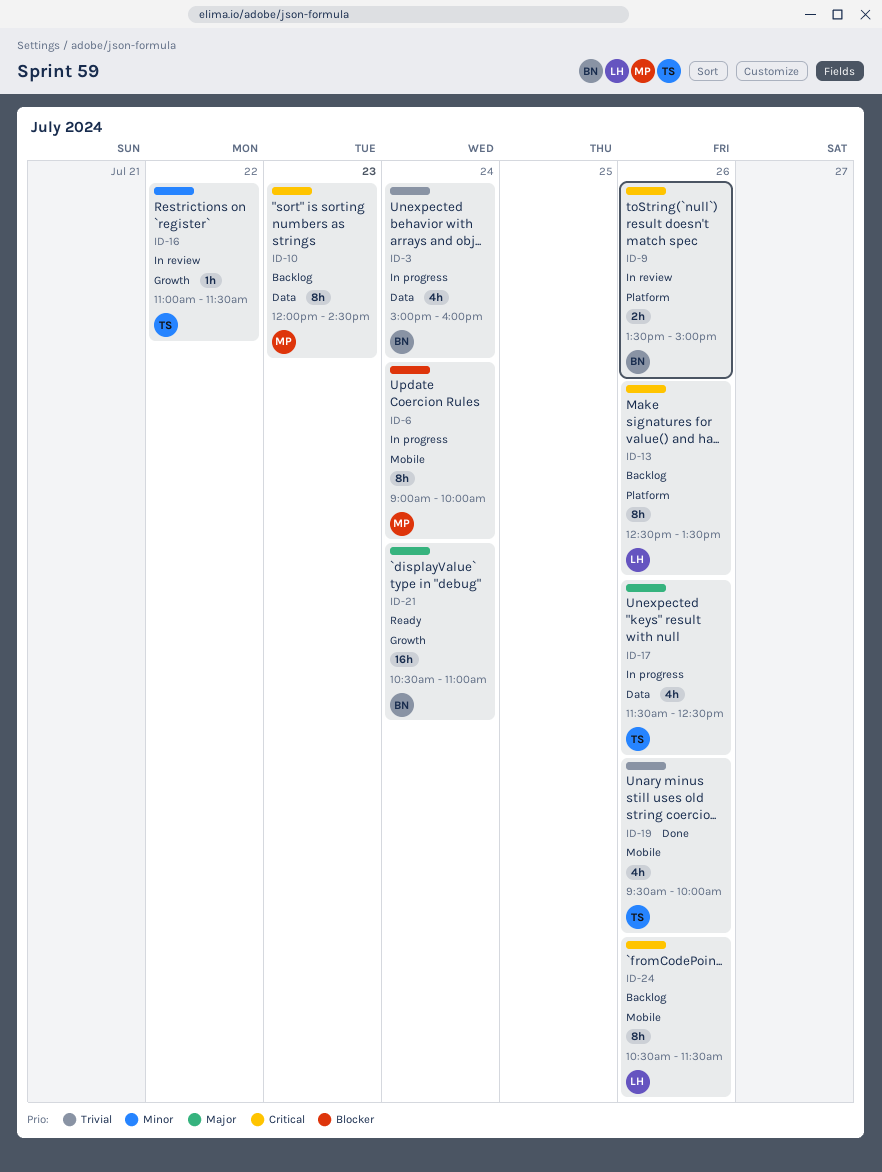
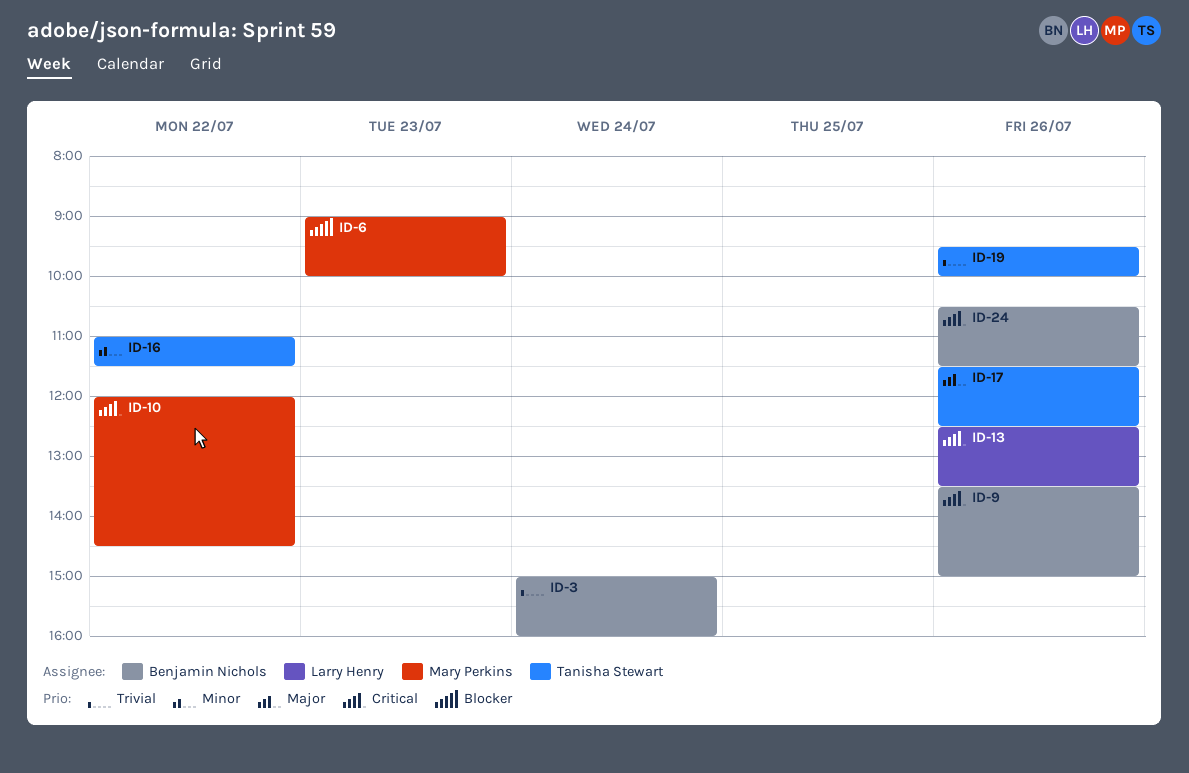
ID-6, day: Jul 24 -> Jul 23
ID-10, day: Jul 23 -> Jul 22
ID-21: present -> none
ID-24, owner: Larry Henry -> Benjamin Nichols

